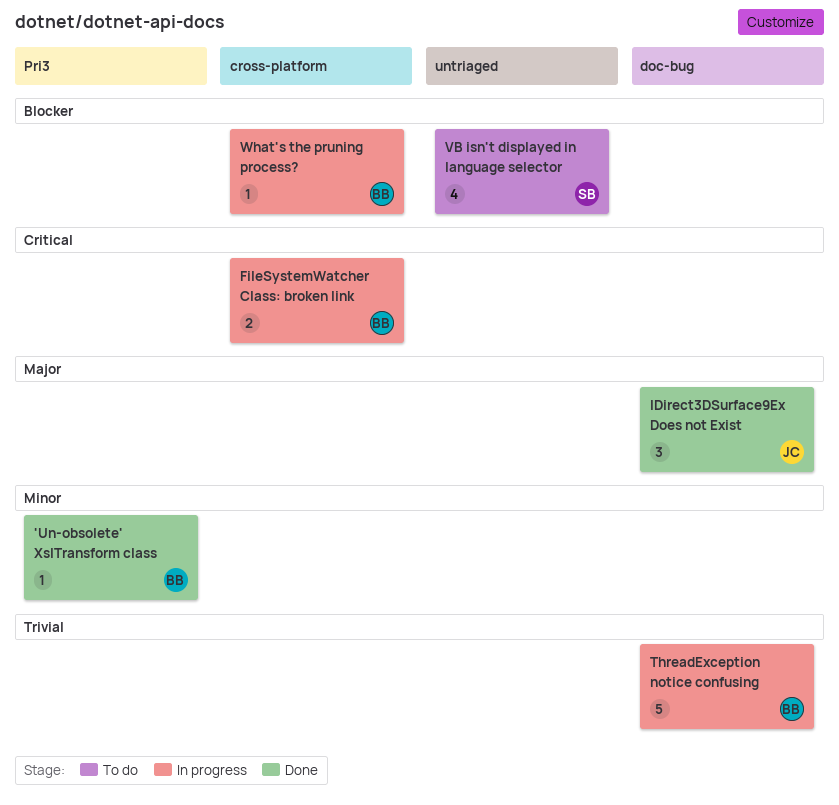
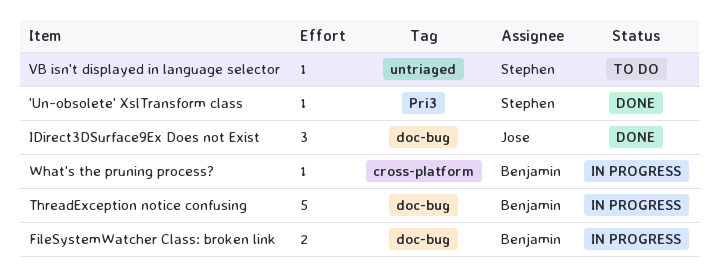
'Un-obsolete' XslTransform class, owner: Benjamin -> Stephen
FileSystemWatcher Class: broken link, label: cross-platform -> doc-bug
VB isn't displayed in language selector, estimate: 4 -> 1

